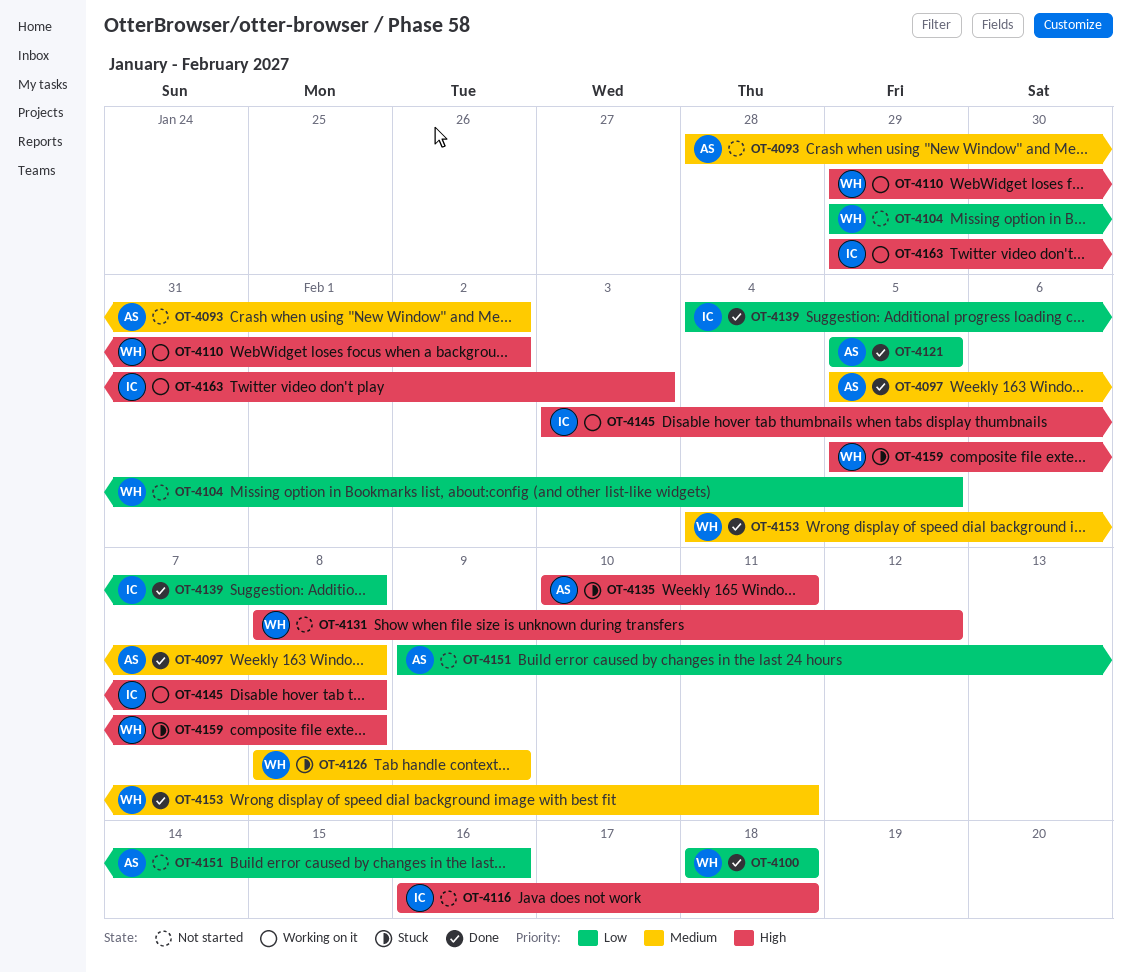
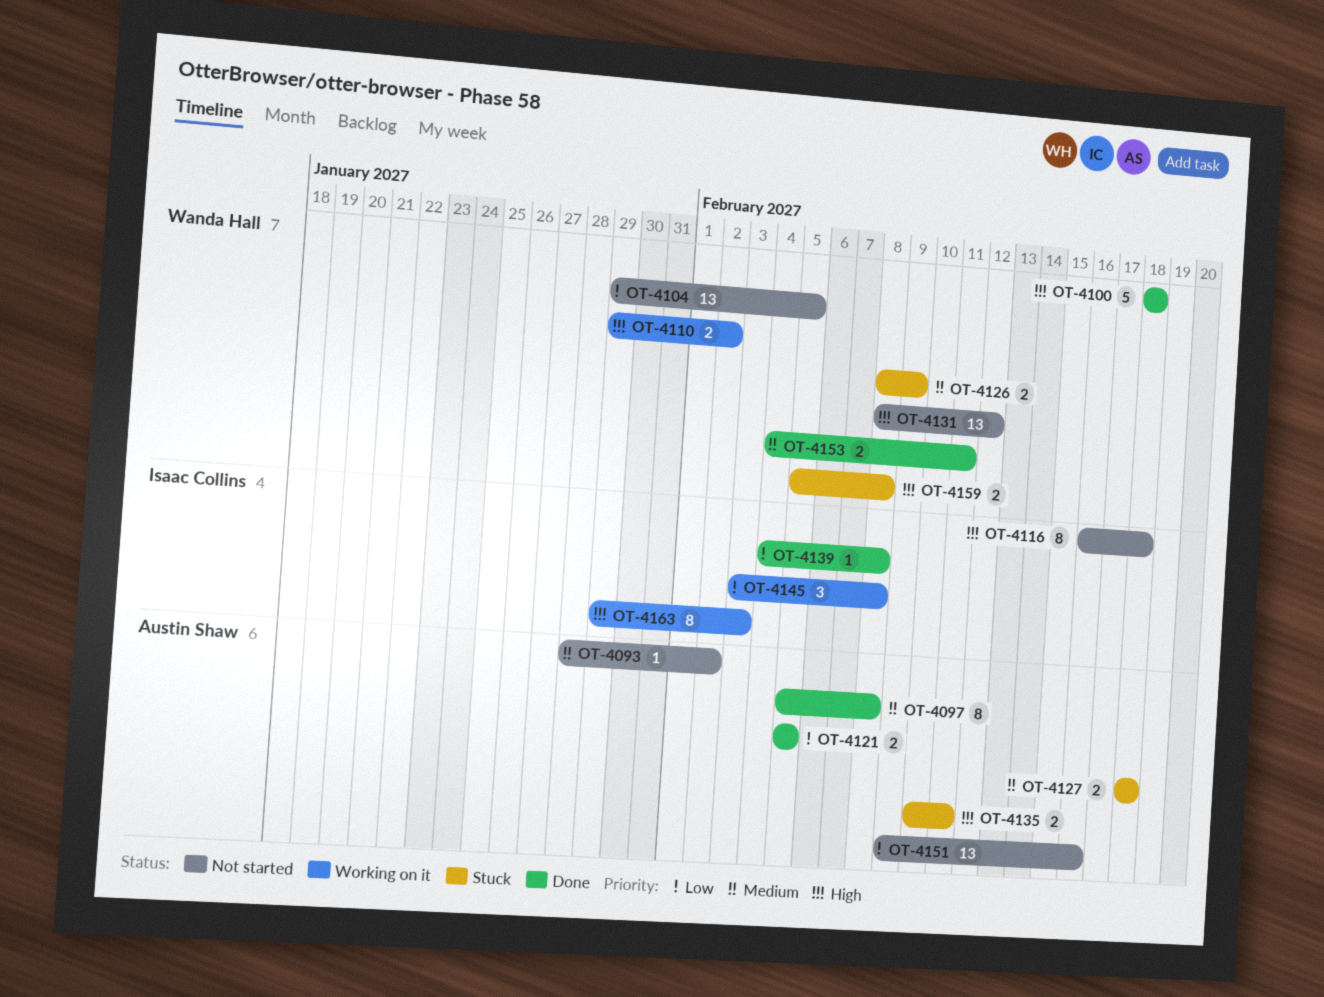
OT-4100, priority: Low -> High
OT-4127: none -> present
OT-4145, priority: High -> Low

